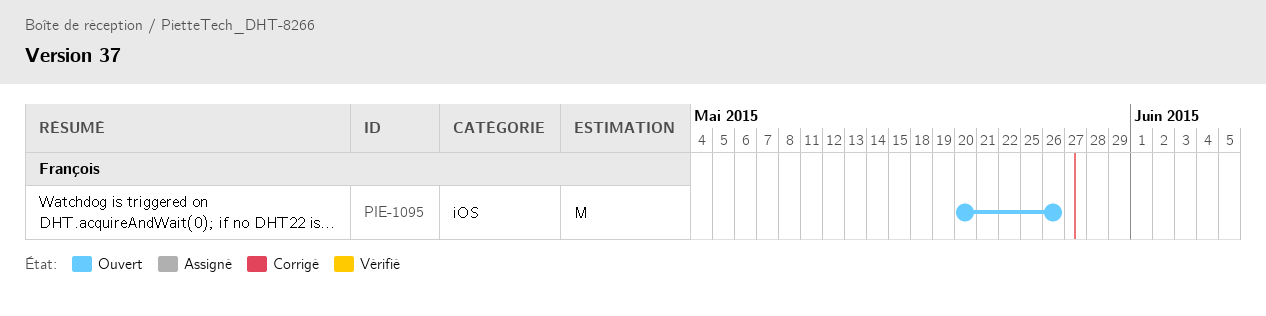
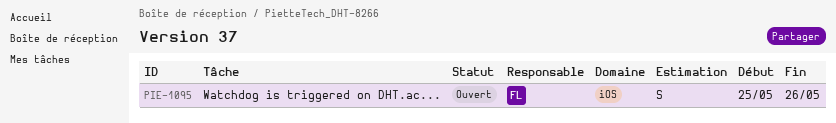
PIE-1095, estimate: M -> S
PIE-1095, start: May 20 -> May 25

